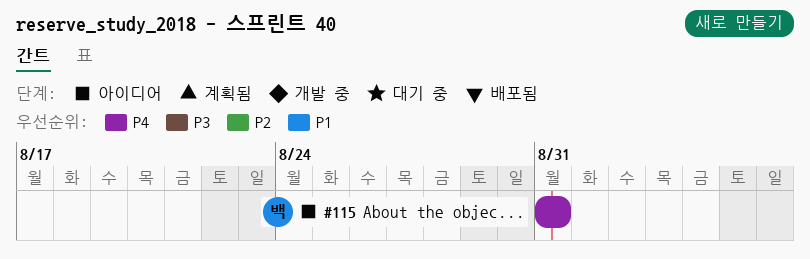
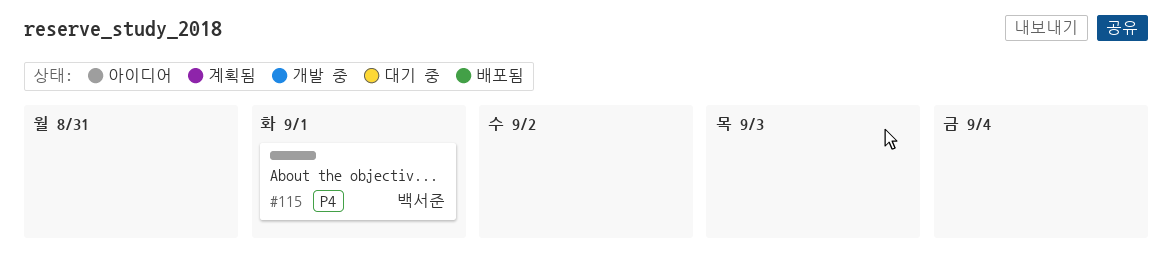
#115, due: Aug 31 -> Sep 1

